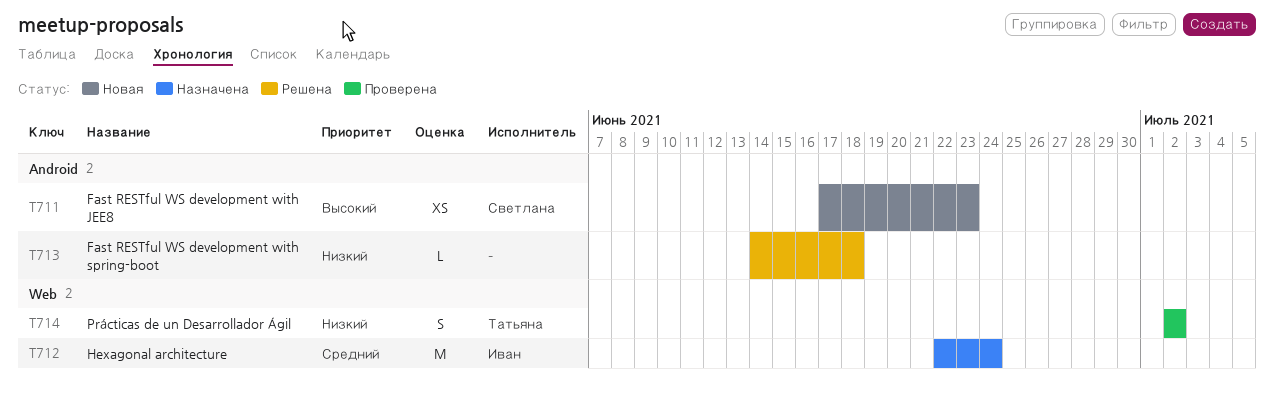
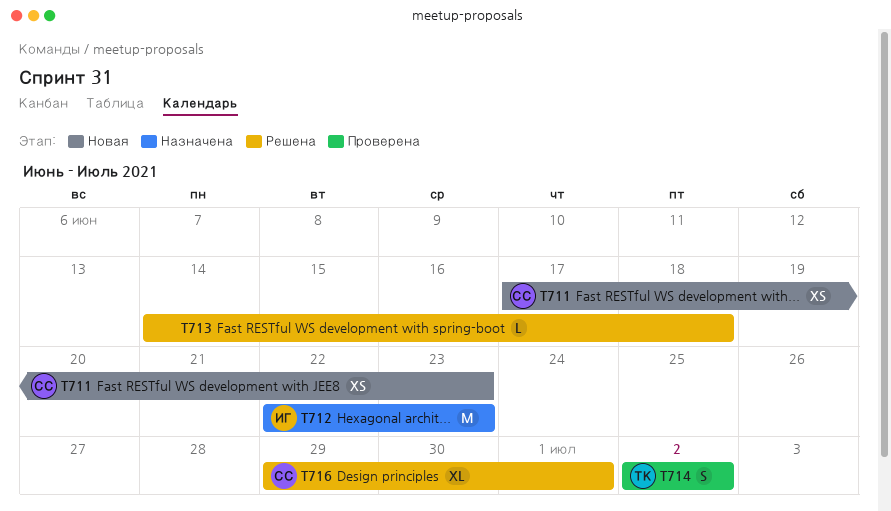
T712, due: Jun 24 -> Jun 23
T716: none -> present

